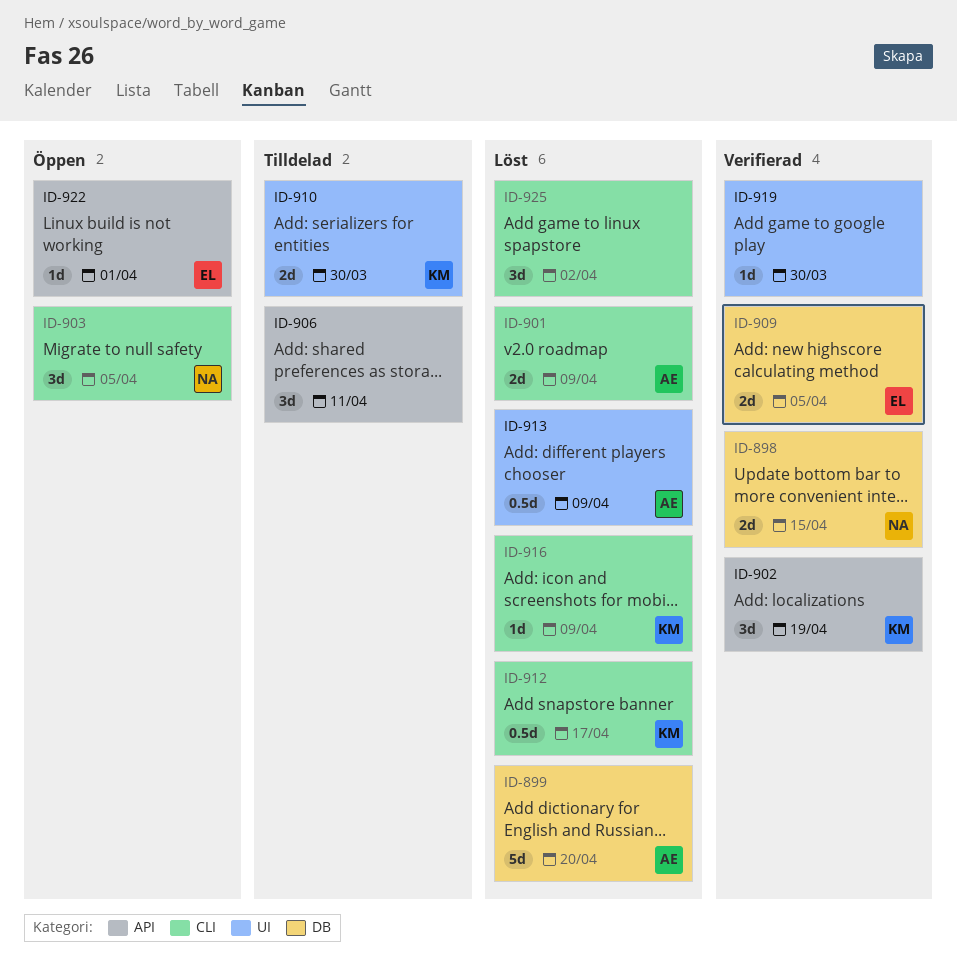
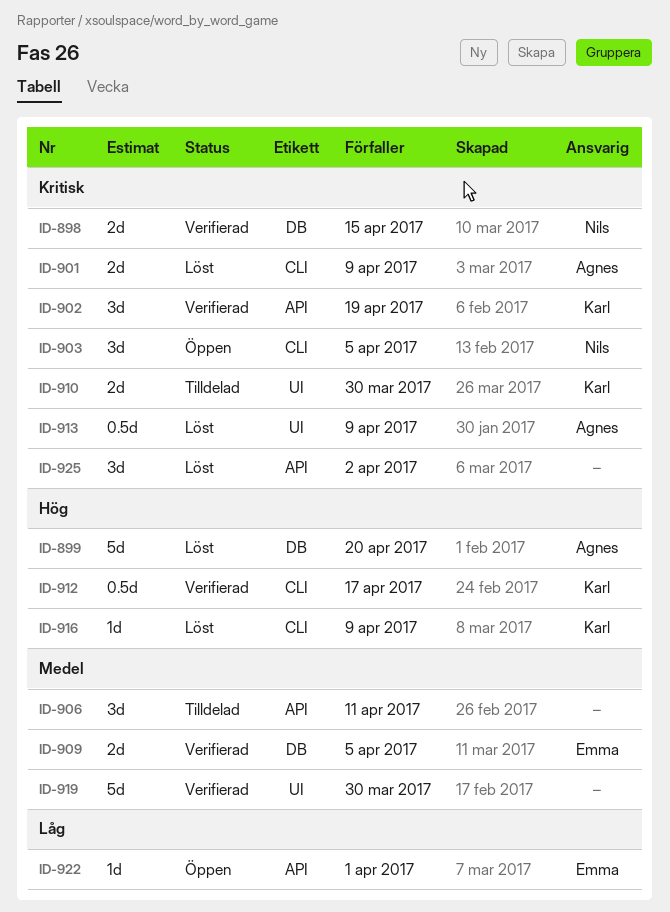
ID-912, status: Löst -> Verifierad
ID-919, estimate: 1d -> 5d
ID-925, label: CLI -> API

